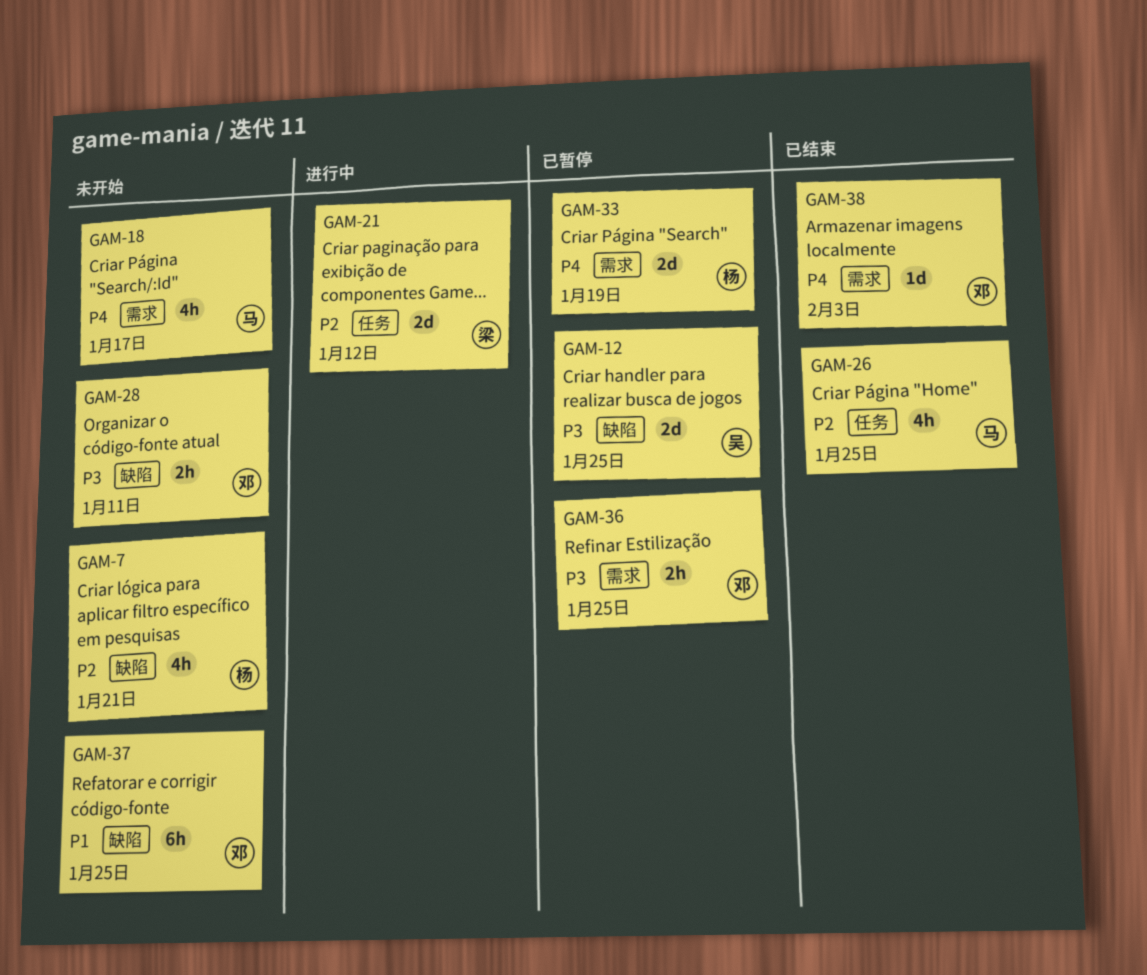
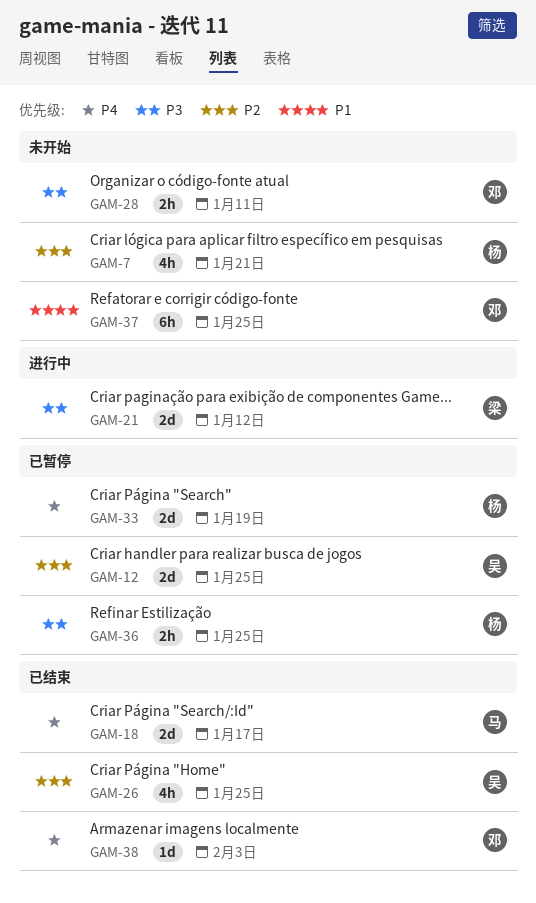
GAM-12, priority: P3 -> P2
GAM-18, status: 未开始 -> 已结束
GAM-18, estimate: 4h -> 2d
GAM-21, priority: P2 -> P3
GAM-26, owner: 马 -> 吴
GAM-36, owner: 邓 -> 杨

